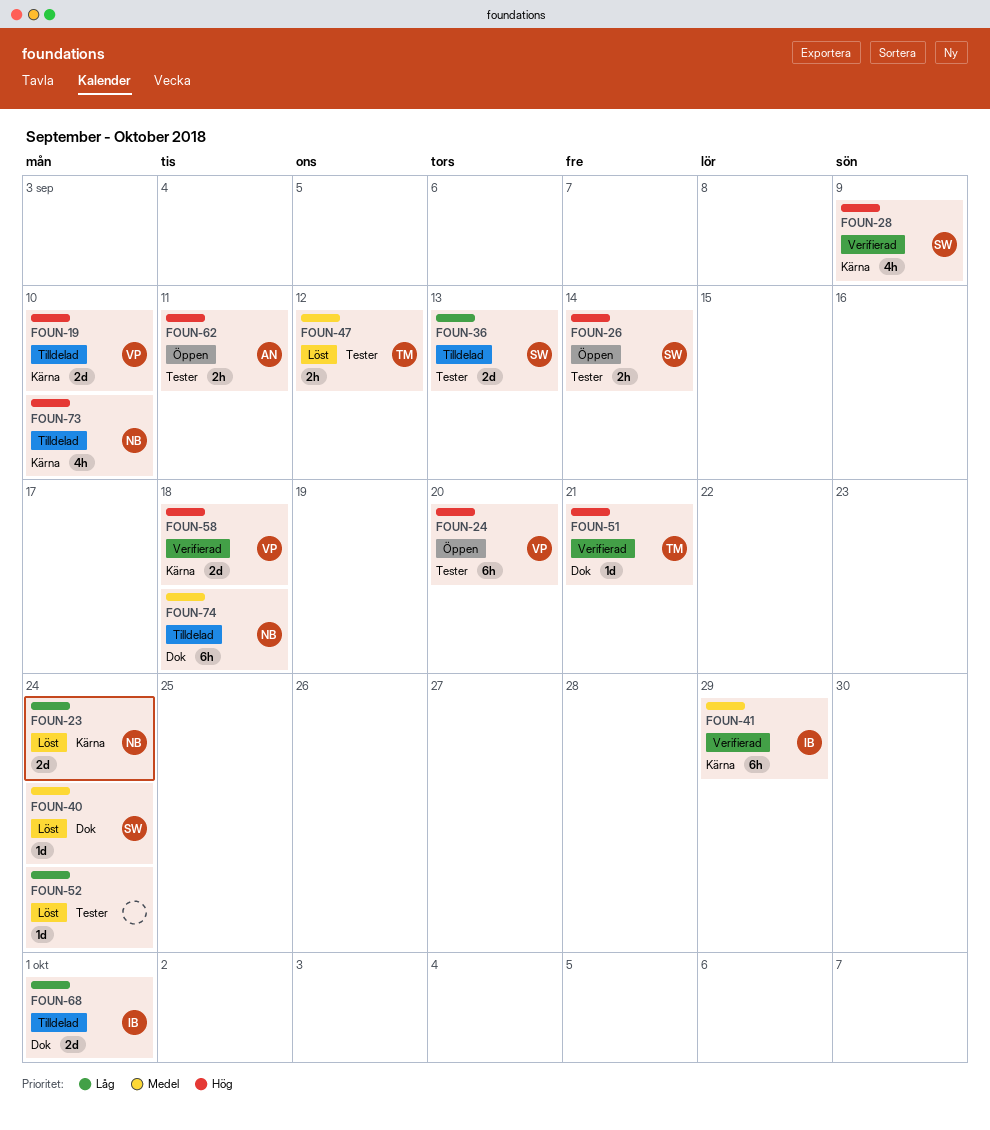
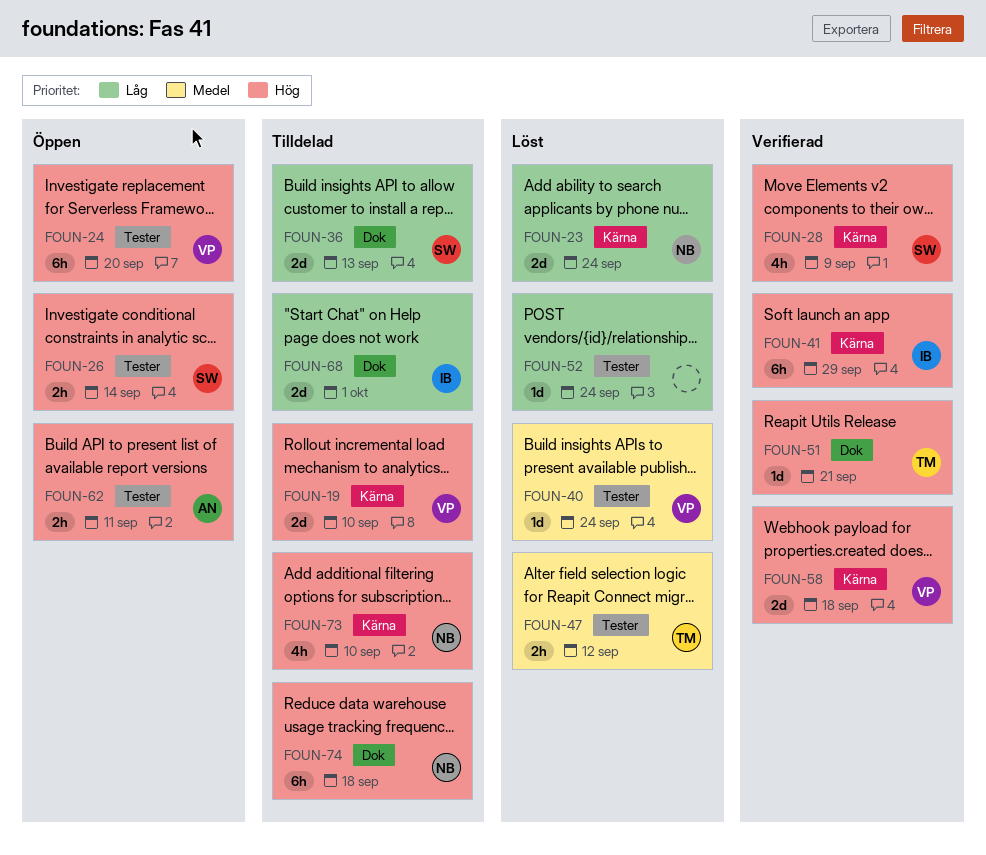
FOUN-36, label: Tester -> Dok
FOUN-40, owner: SW -> VP
FOUN-40, label: Dok -> Tester
FOUN-41, priority: Medel -> Hög
FOUN-74, priority: Medel -> Hög

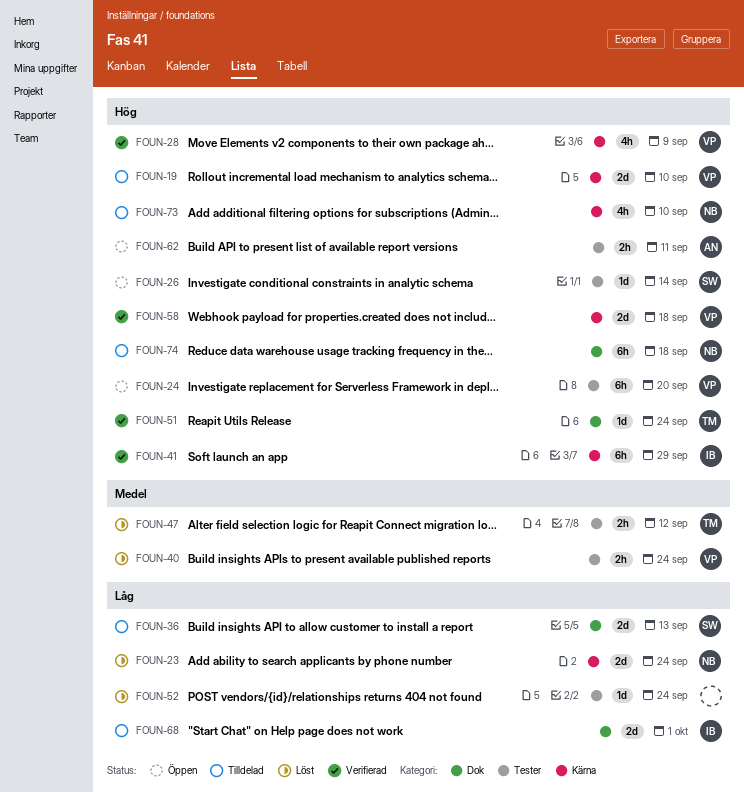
FOUN-26, estimate: 2h -> 1d
FOUN-28, owner: SW -> VP
FOUN-40, estimate: 1d -> 2h
FOUN-51, due: Sep 21 -> Sep 24

